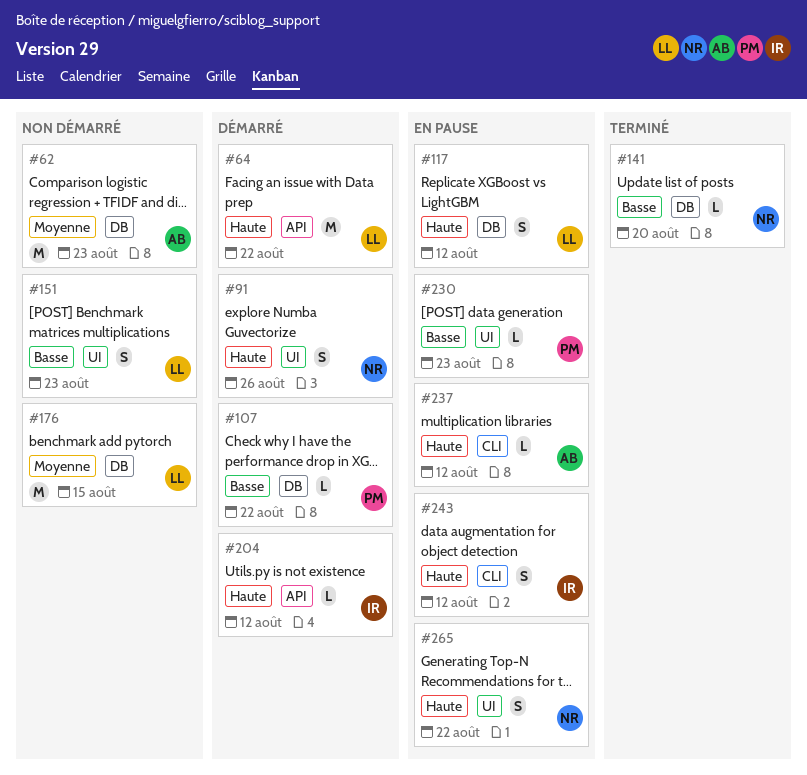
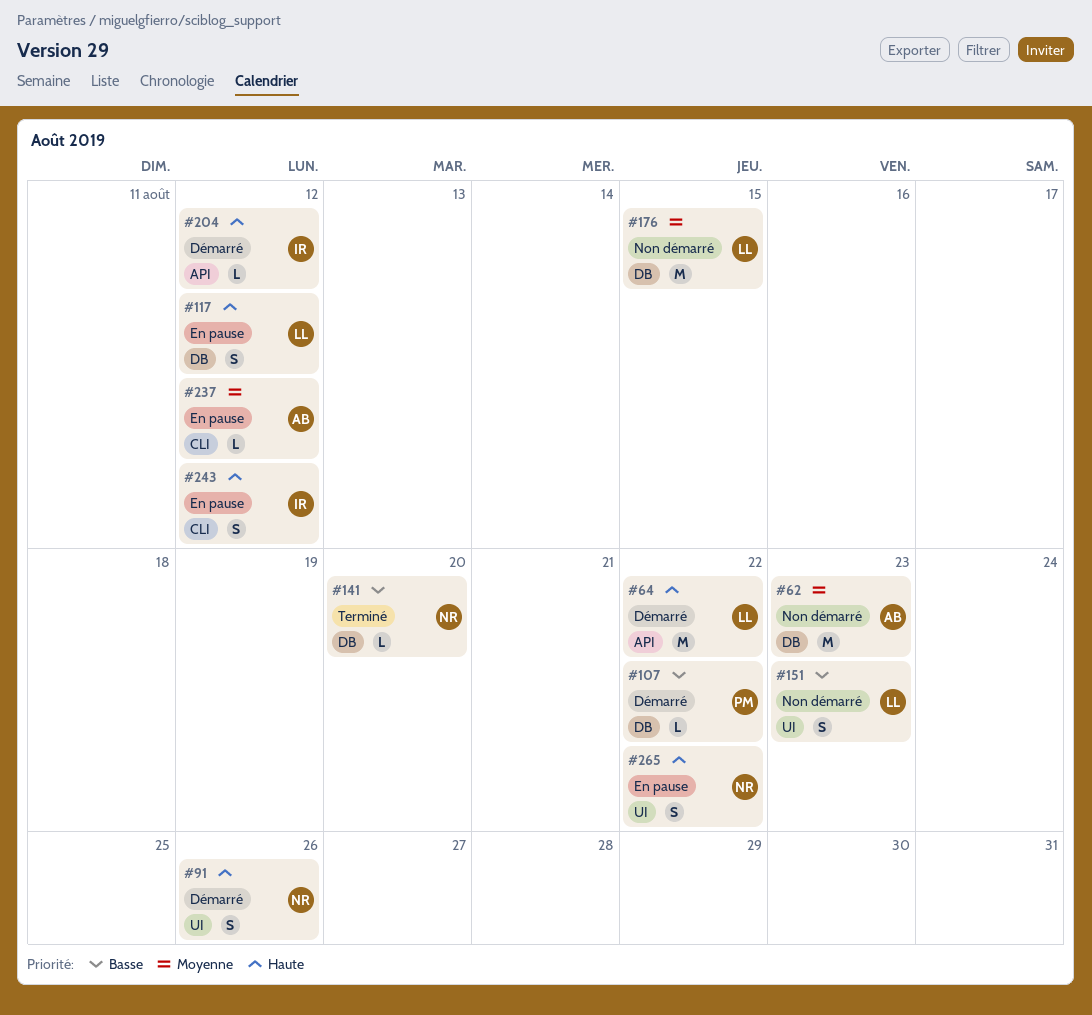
#230: present -> none
#237, priority: Haute -> Moyenne

